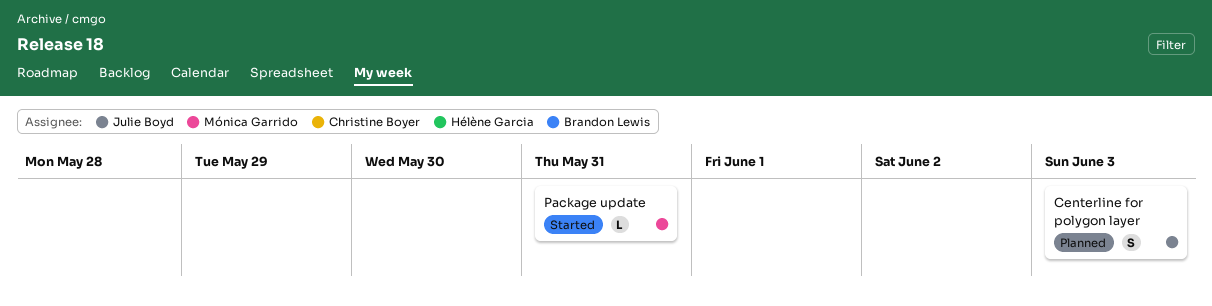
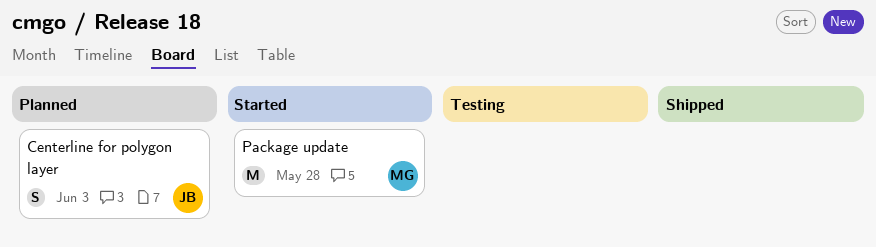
Package update, estimate: L -> M
Package update, due: May 31 -> May 28

